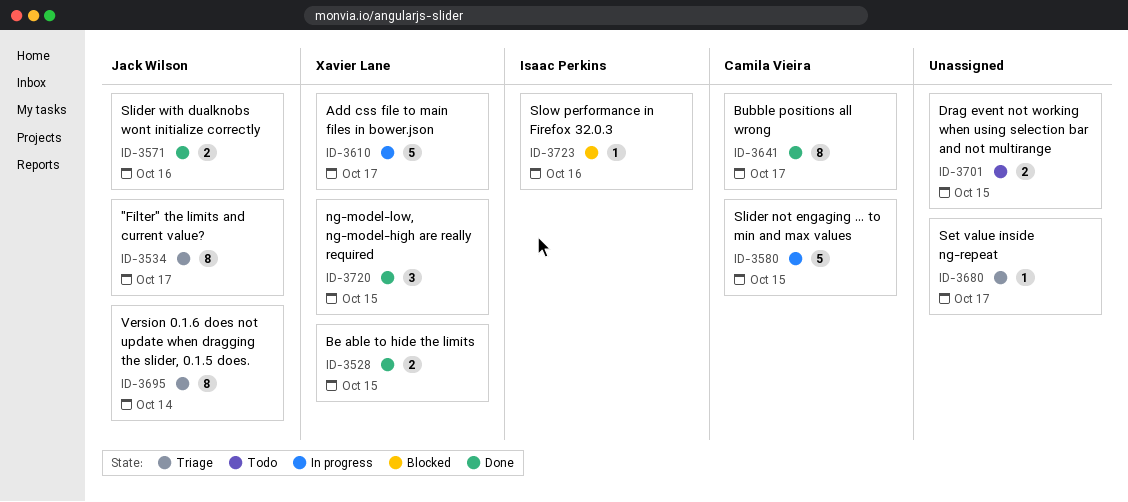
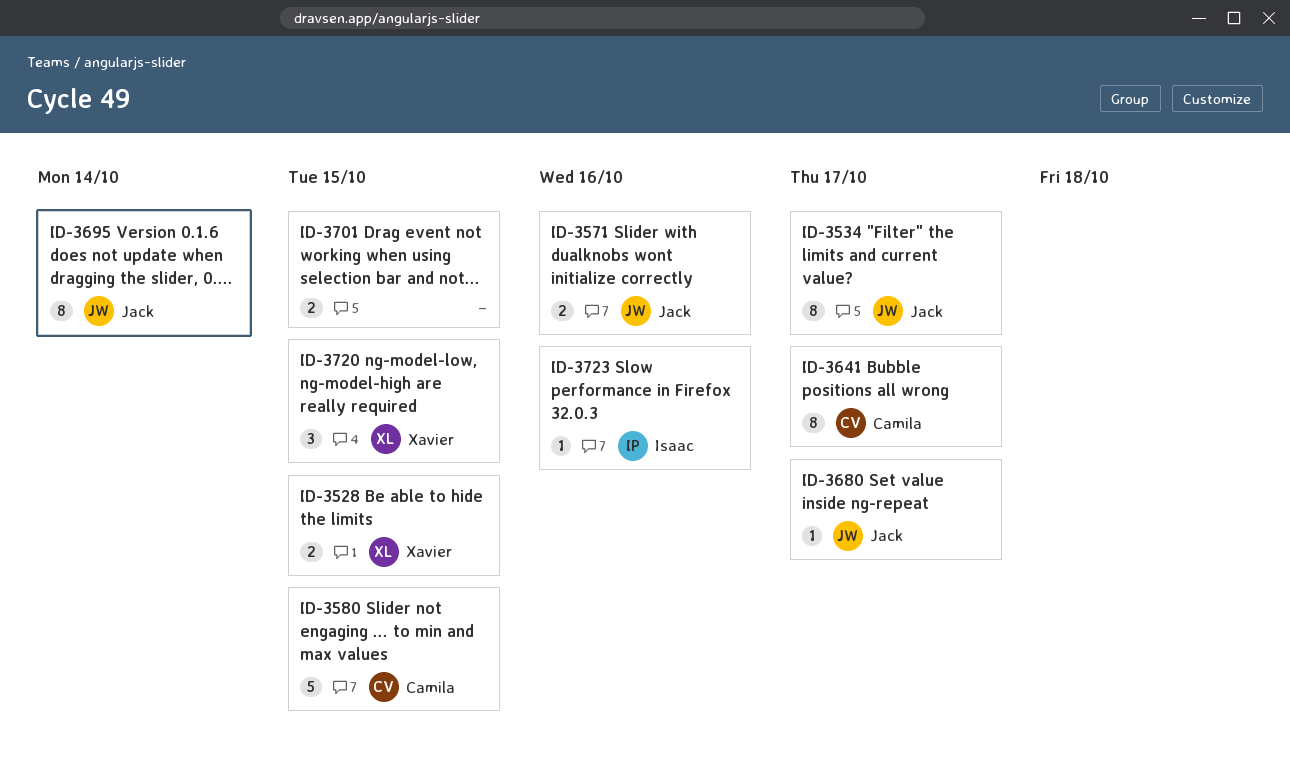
ID-3610: present -> none
ID-3680, owner: none -> Jack Wilson

